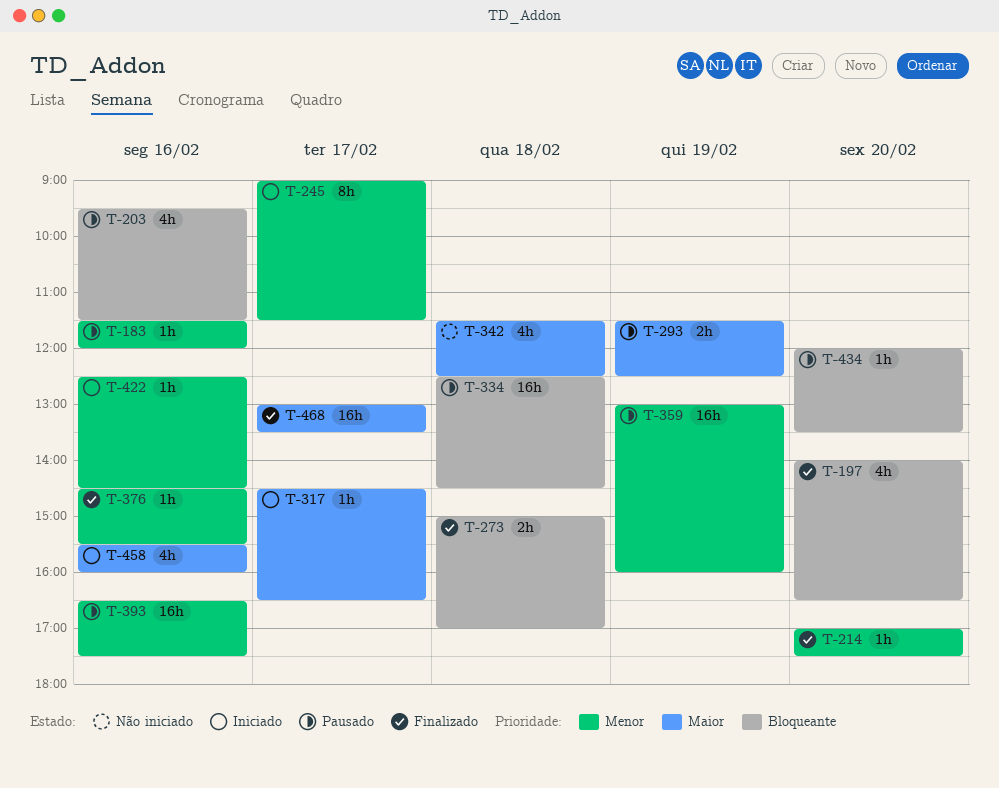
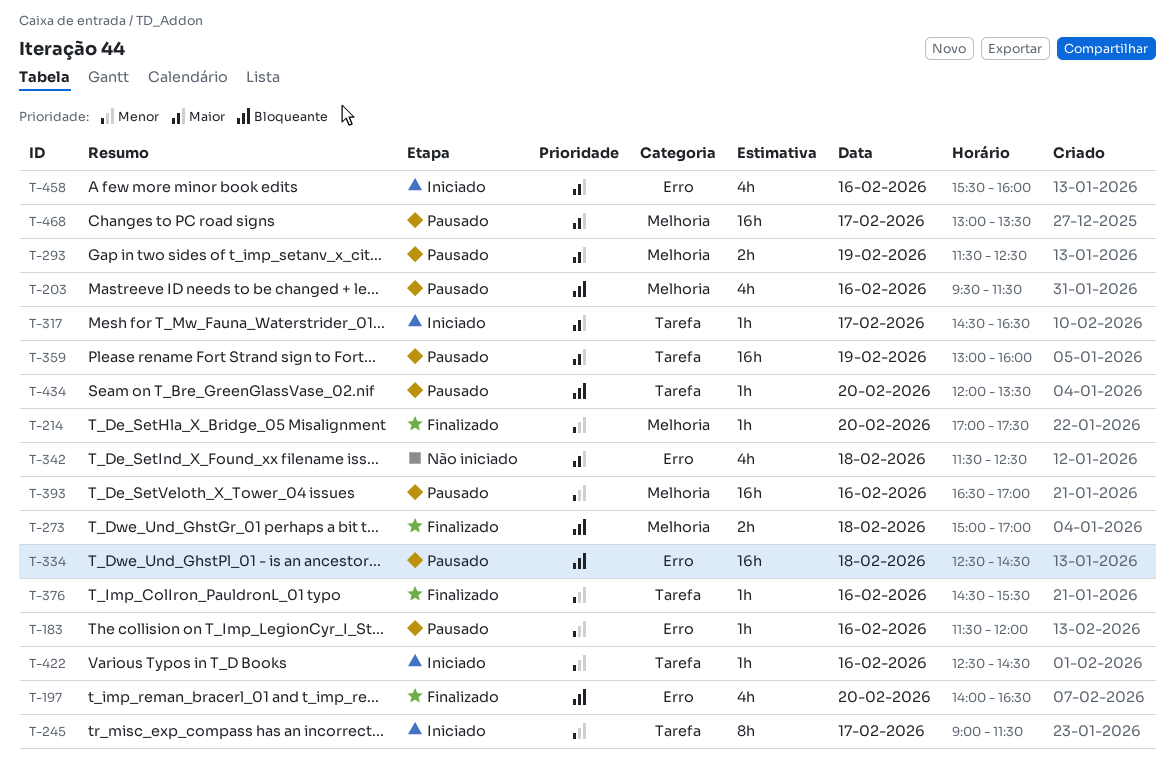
T-359, priority: Menor -> Maior
T-393, ends: 17:30 -> 17:00
T-468, status: Finalizado -> Pausado

